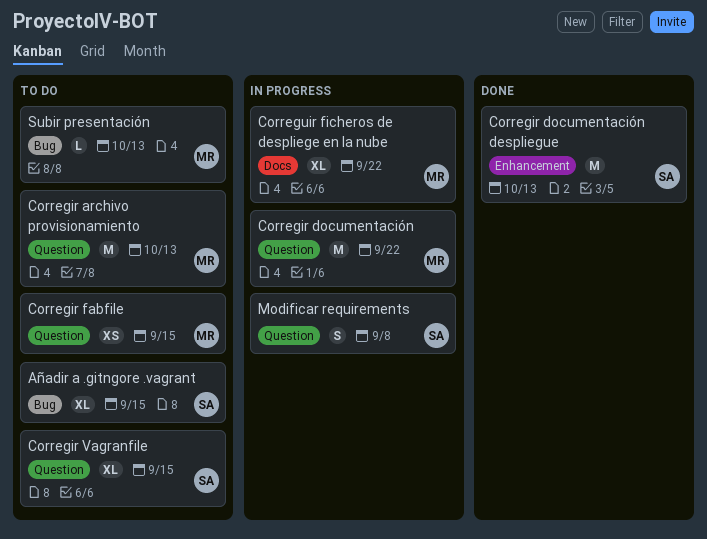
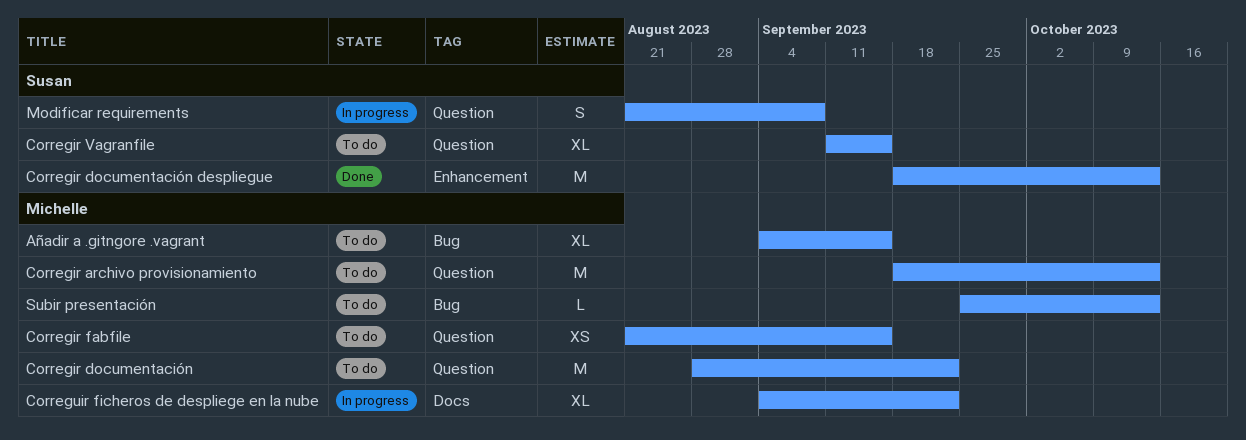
Añadir a .gitngore .vagrant, owner: Susan -> Michelle
Corregir documentación, status: In progress -> To do

